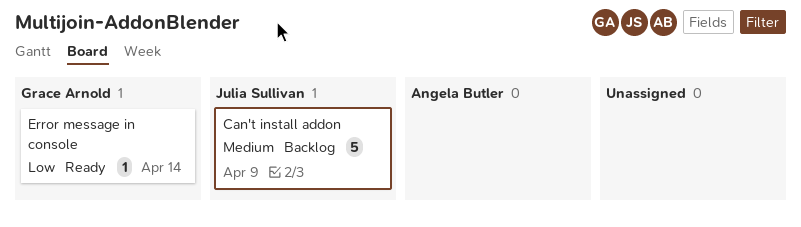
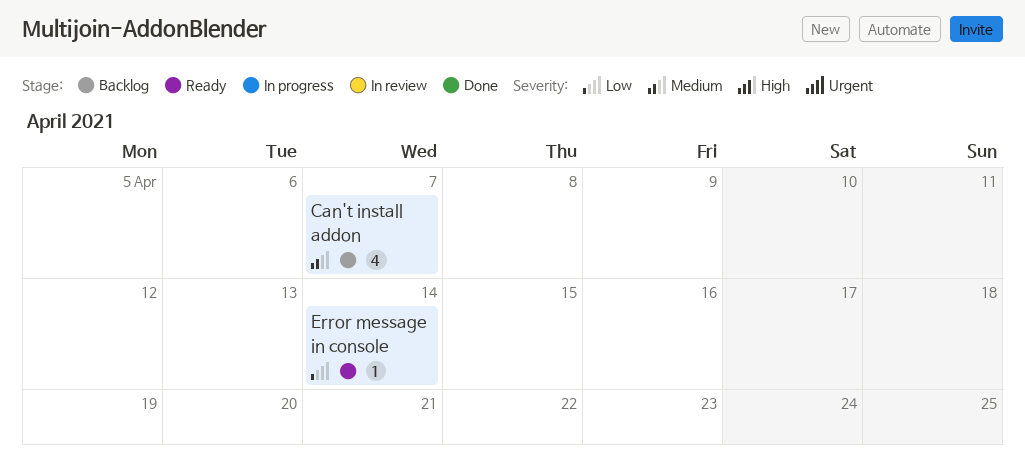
Can't install addon, estimate: 5 -> 4
Can't install addon, due: Apr 9 -> Apr 7

